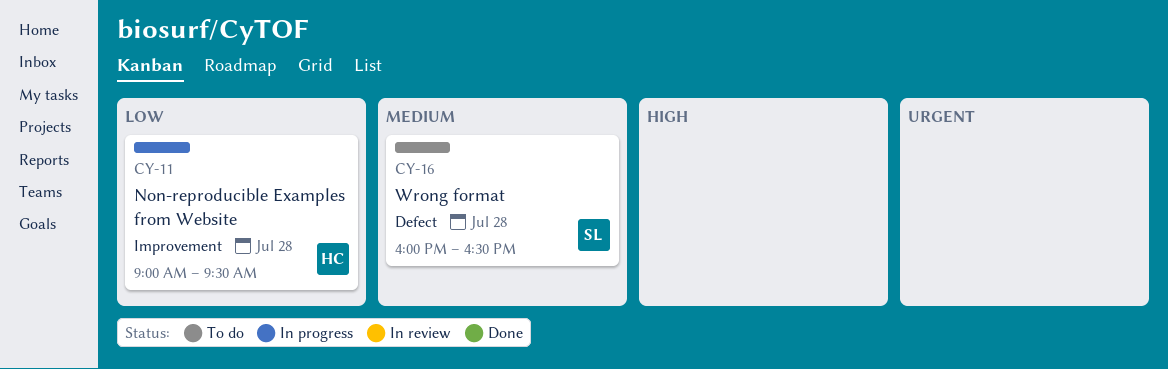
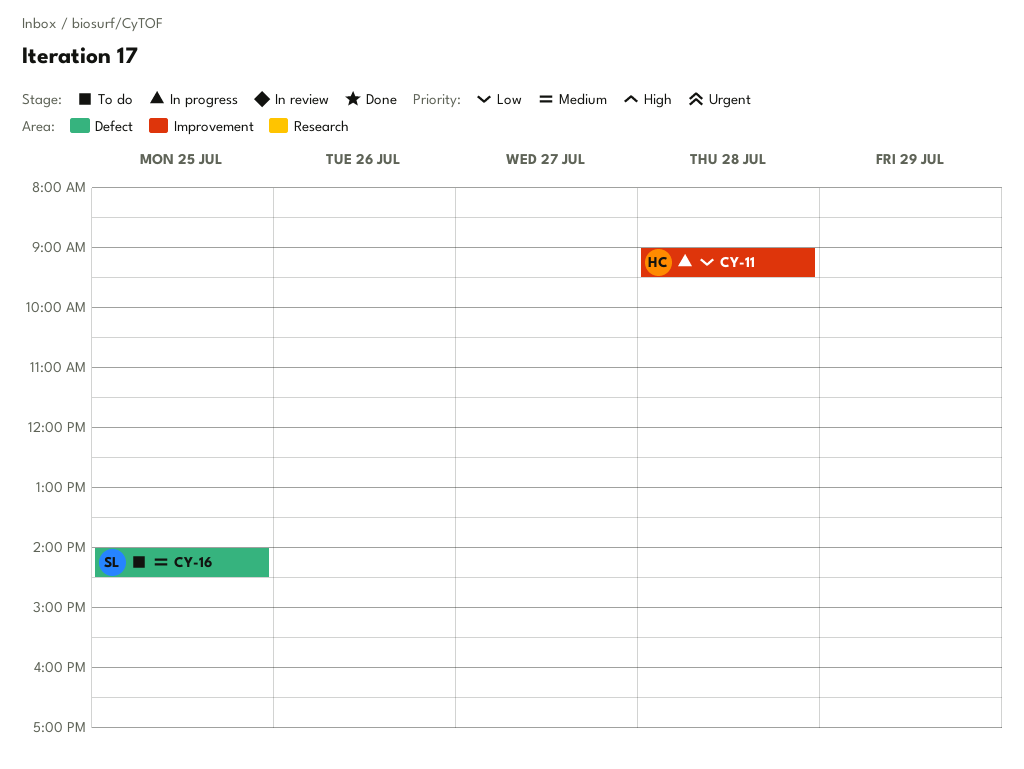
CY-16, day: Jul 28 -> Jul 25
CY-16, begins: 16:00 -> 14:00
CY-16, ends: 16:30 -> 14:30

